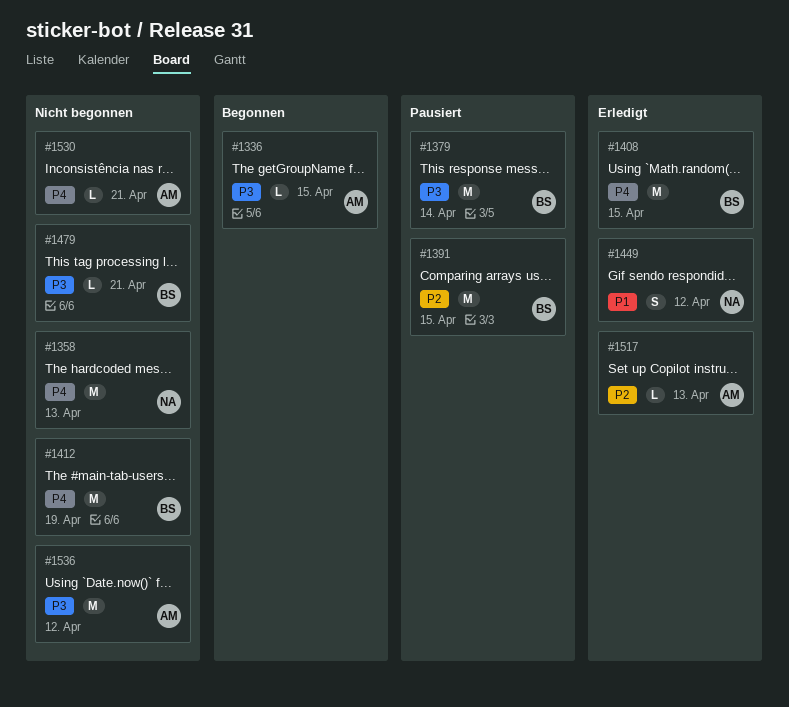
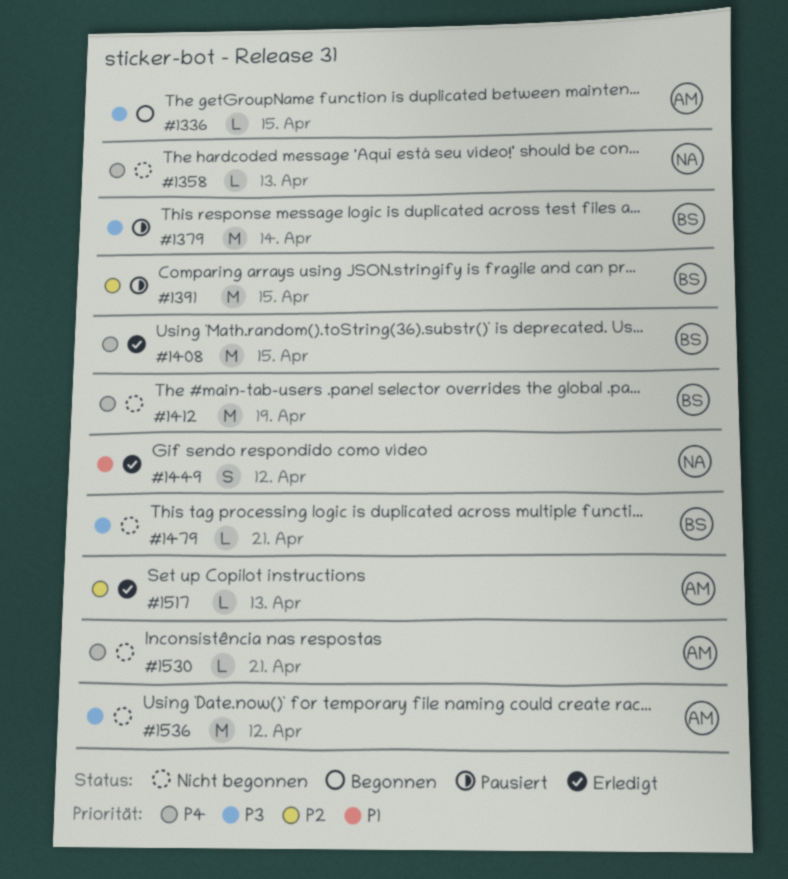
#1358, estimate: M -> L

